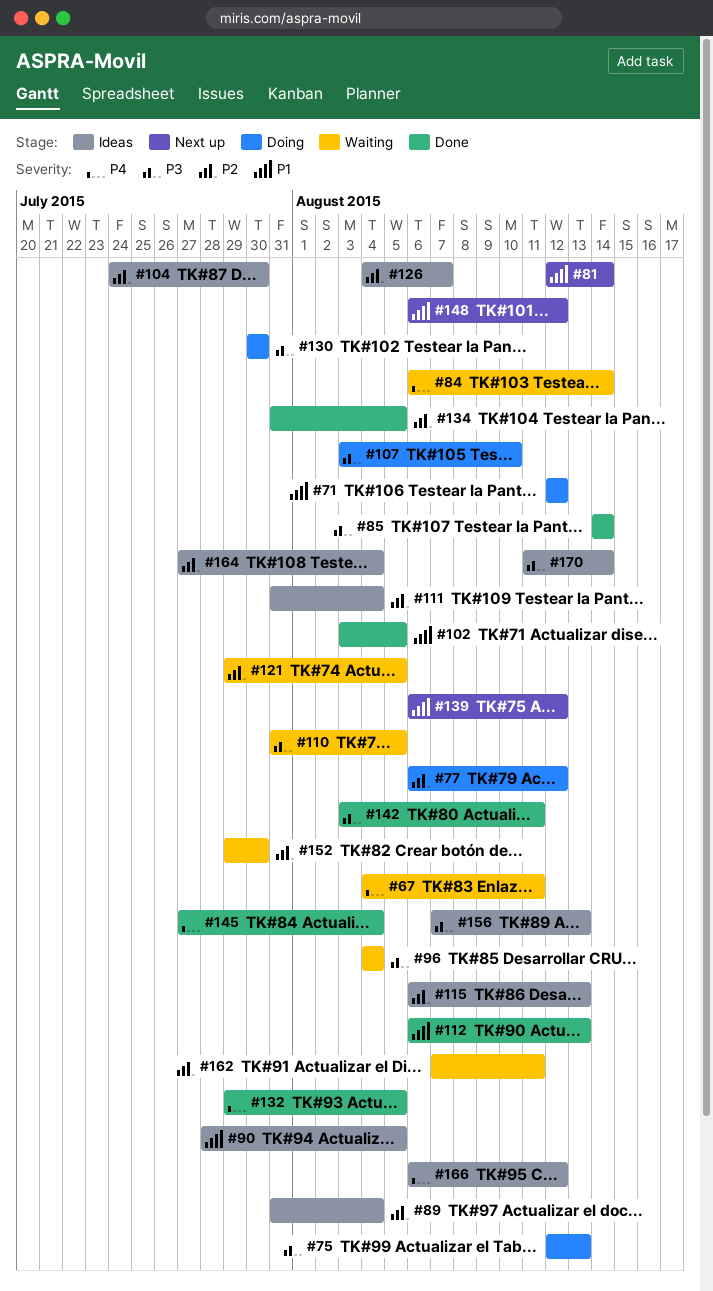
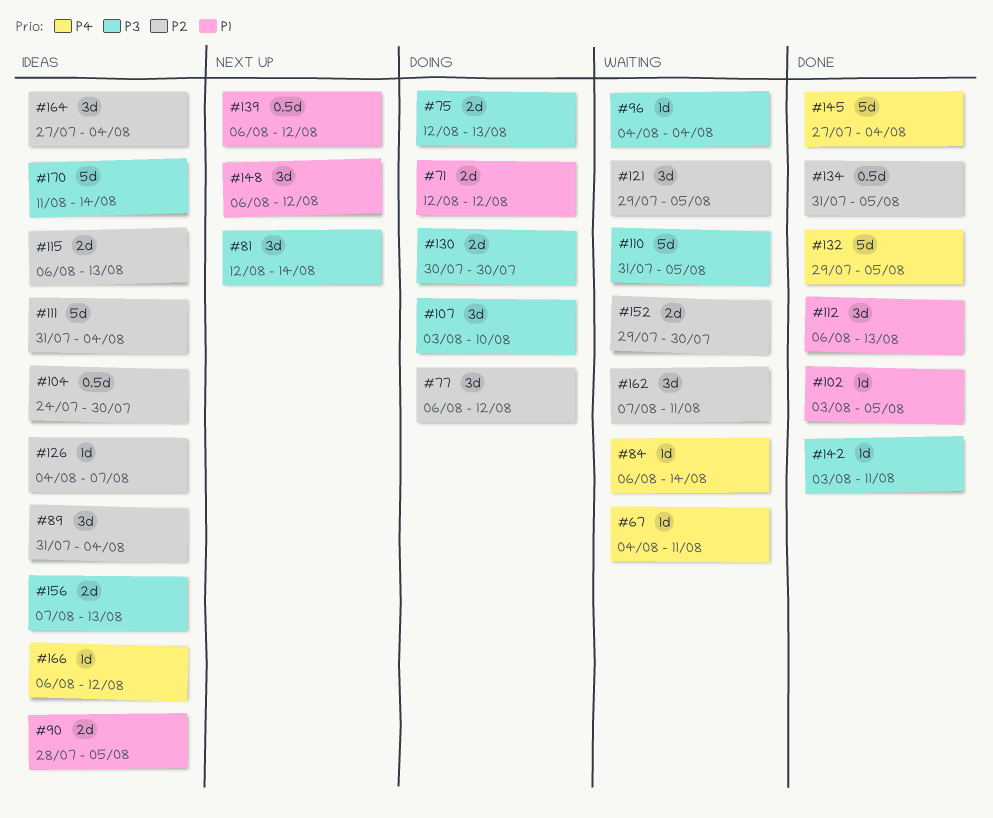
#81, priority: P1 -> P3
#85: present -> none

